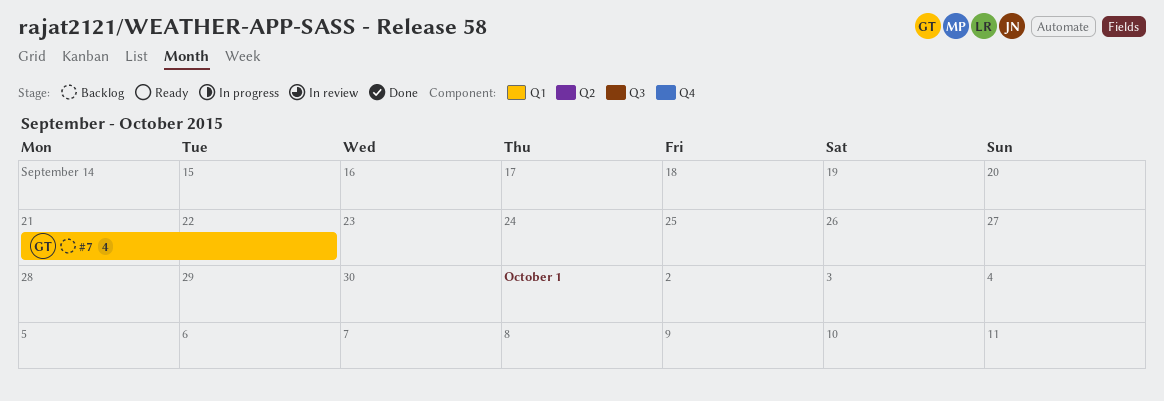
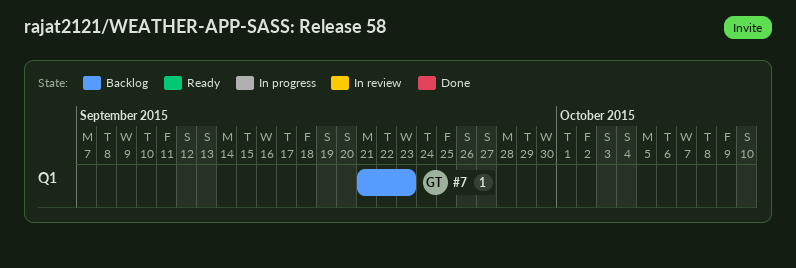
#7, estimate: 4 -> 1
#7, due: Sep 22 -> Sep 23

